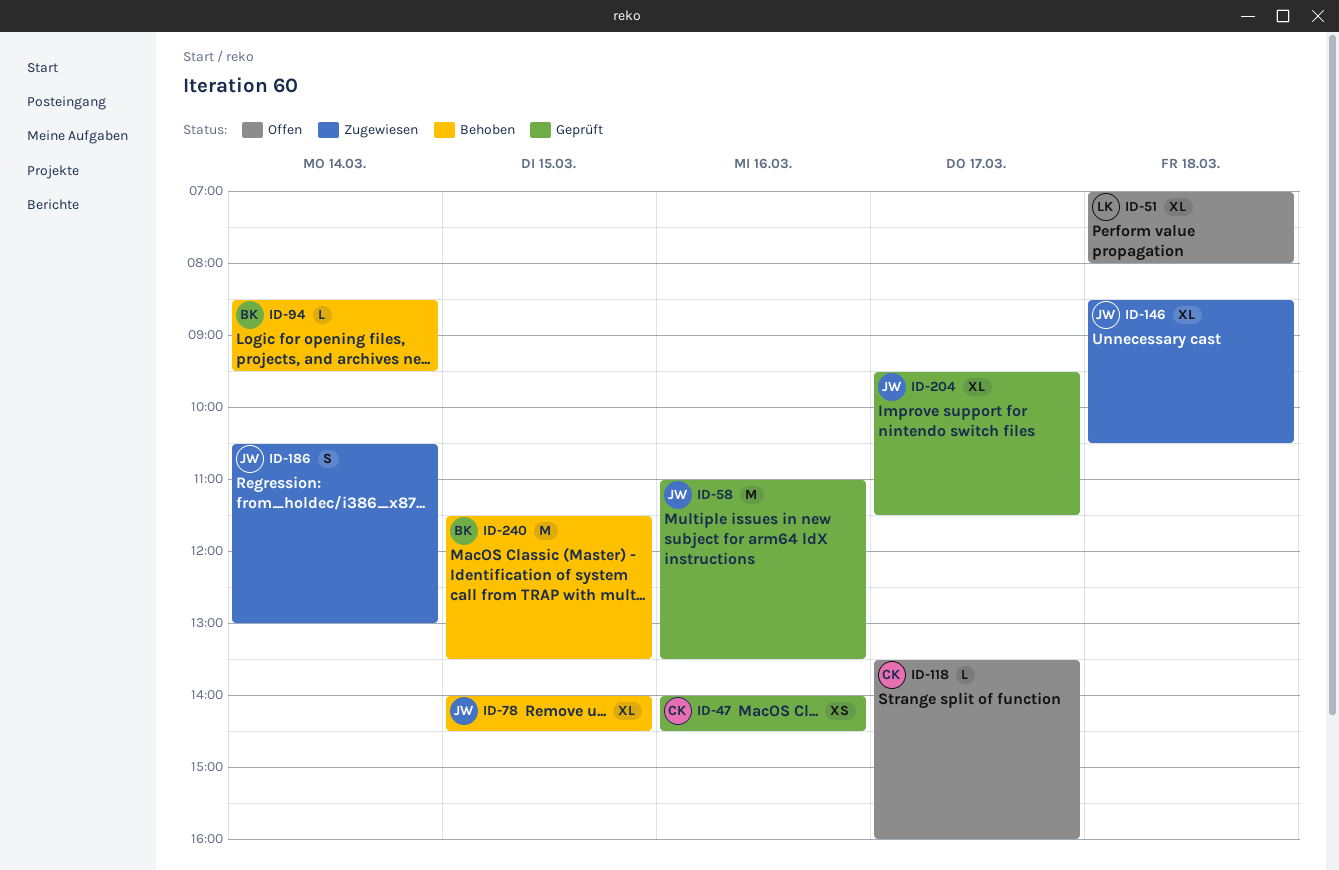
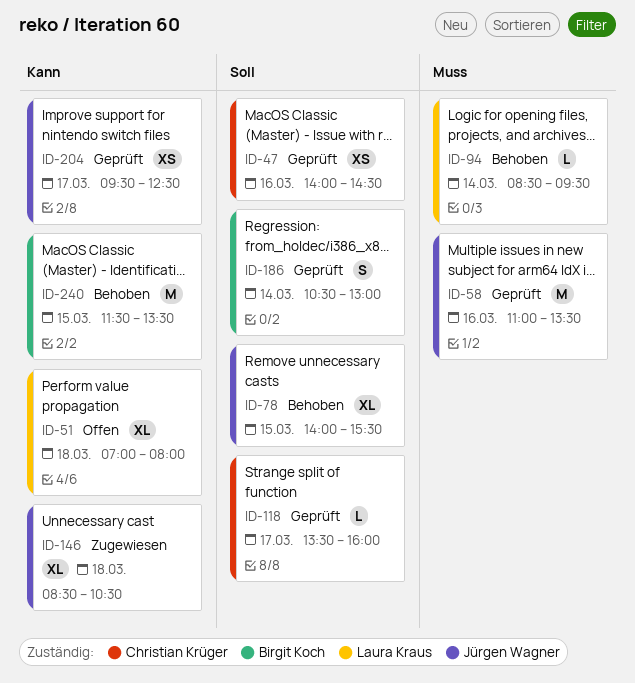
ID-78, ends: 14:30 -> 15:30
ID-94, owner: Birgit Koch -> Laura Kraus
ID-118, status: Offen -> Geprüft
ID-186, status: Zugewiesen -> Geprüft
ID-186, owner: Jürgen Wagner -> Birgit Koch
ID-204, estimate: XL -> XS
ID-204, ends: 11:30 -> 12:30

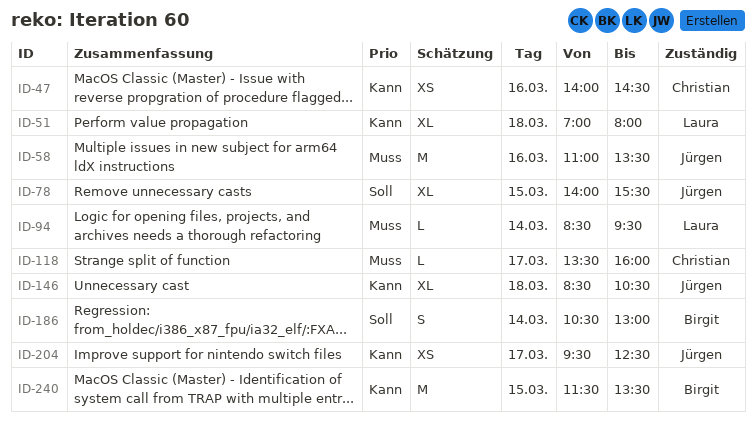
ID-47, priority: Soll -> Kann
ID-118, priority: Soll -> Muss

